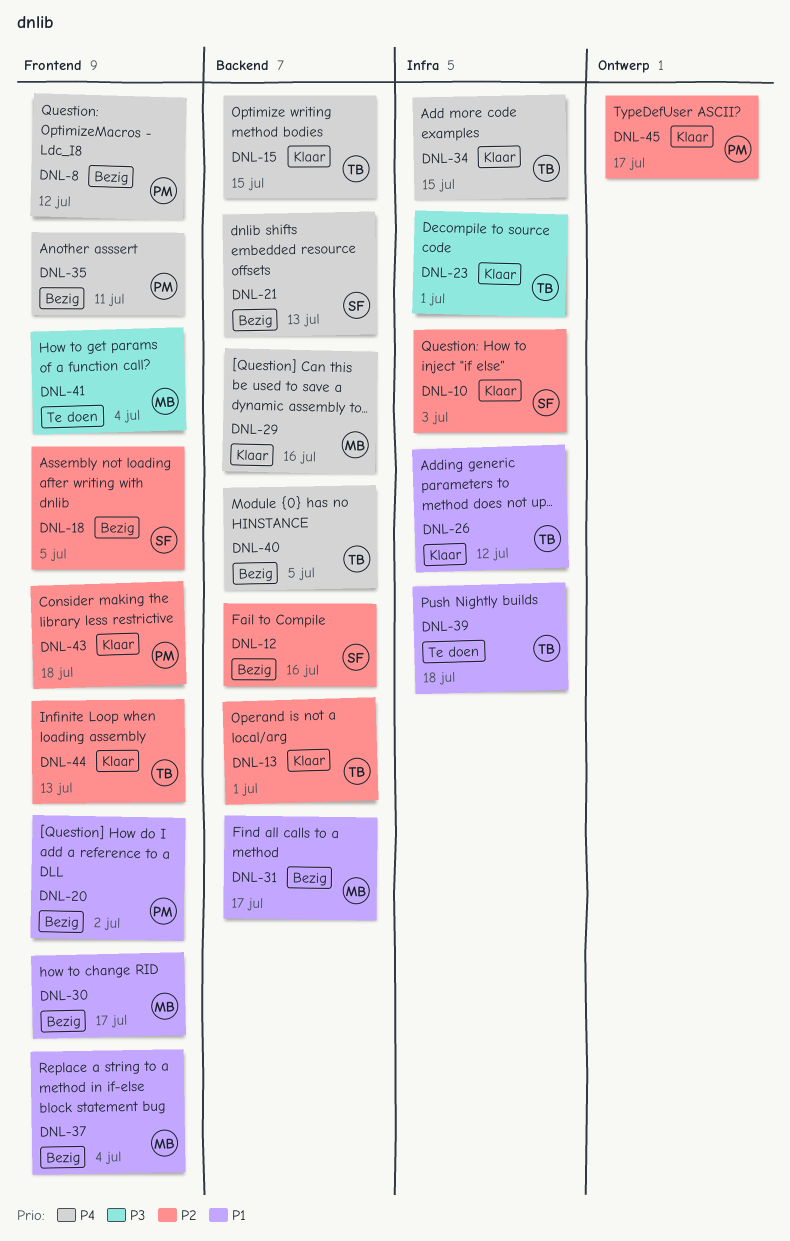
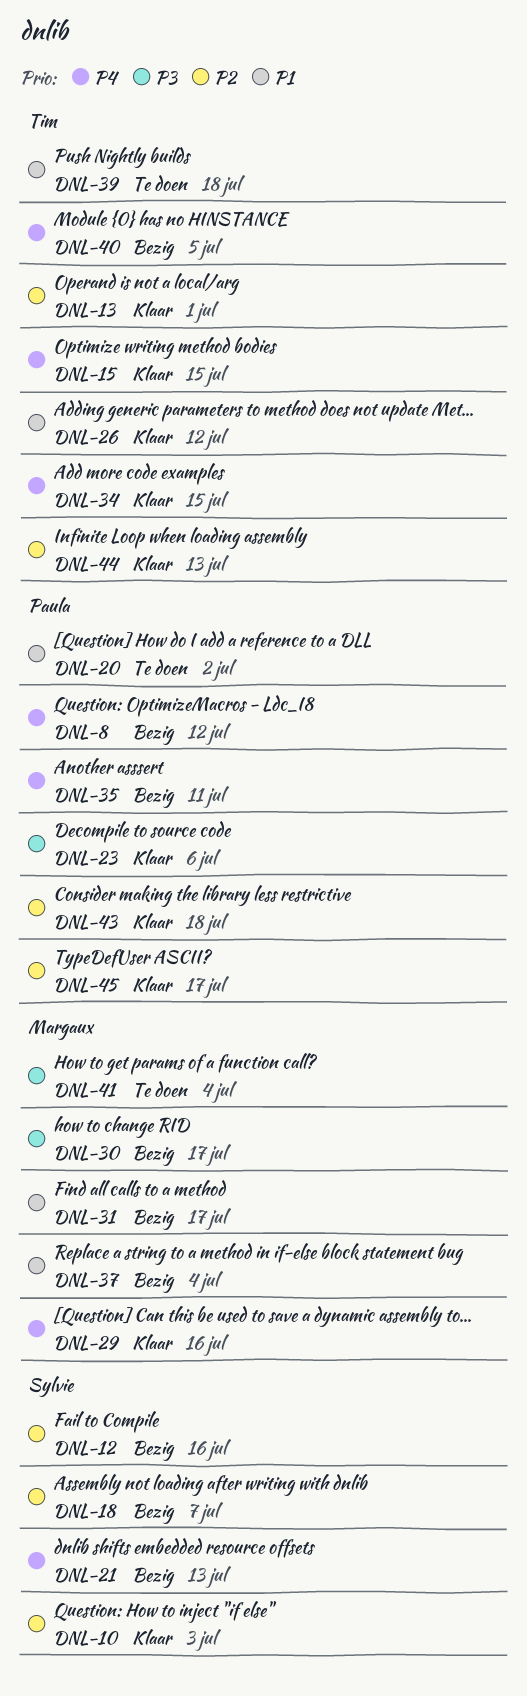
DNL-18, due: Jul 5 -> Jul 7
DNL-20, status: Bezig -> Te doen
DNL-23, owner: Tim -> Paula
DNL-23, due: Jul 1 -> Jul 6
DNL-30, priority: P1 -> P3

